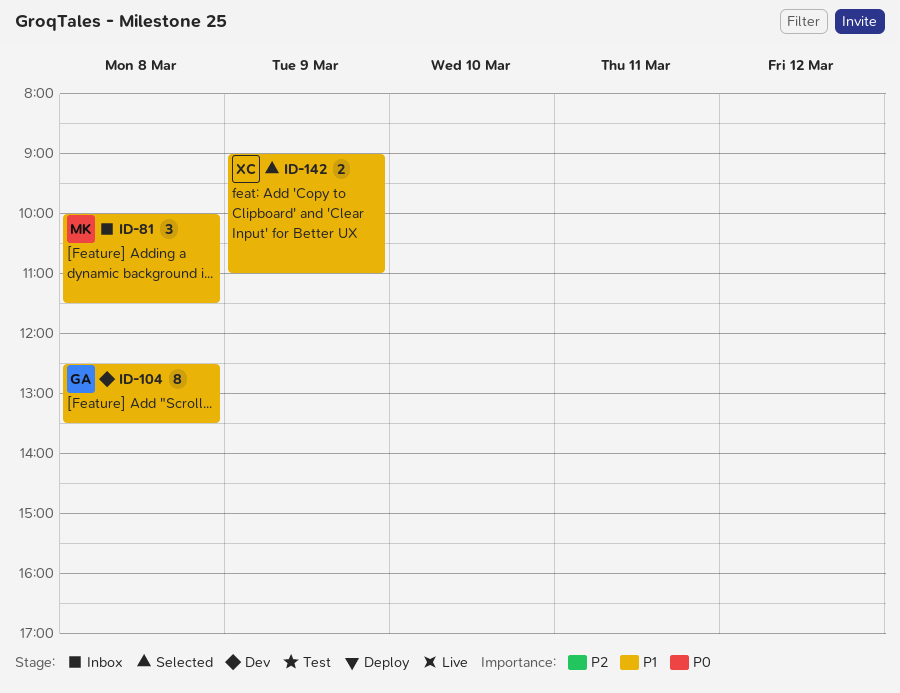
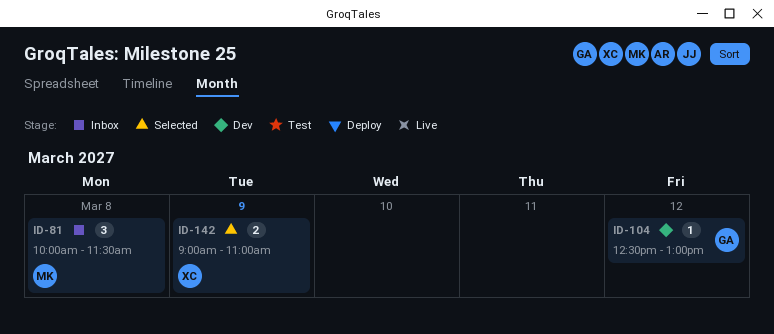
ID-104, estimate: 8 -> 1
ID-104, day: Mar 8 -> Mar 12
ID-104, ends: 13:30 -> 13:00

